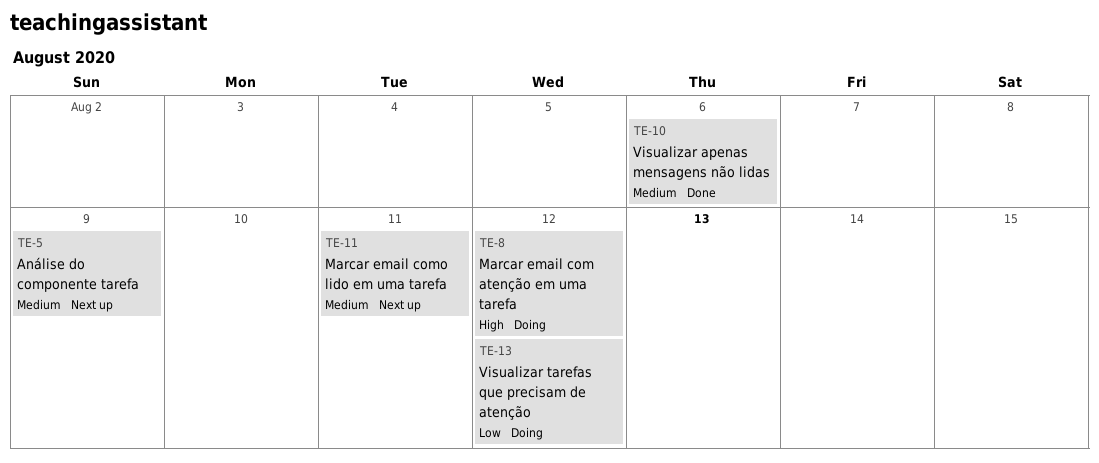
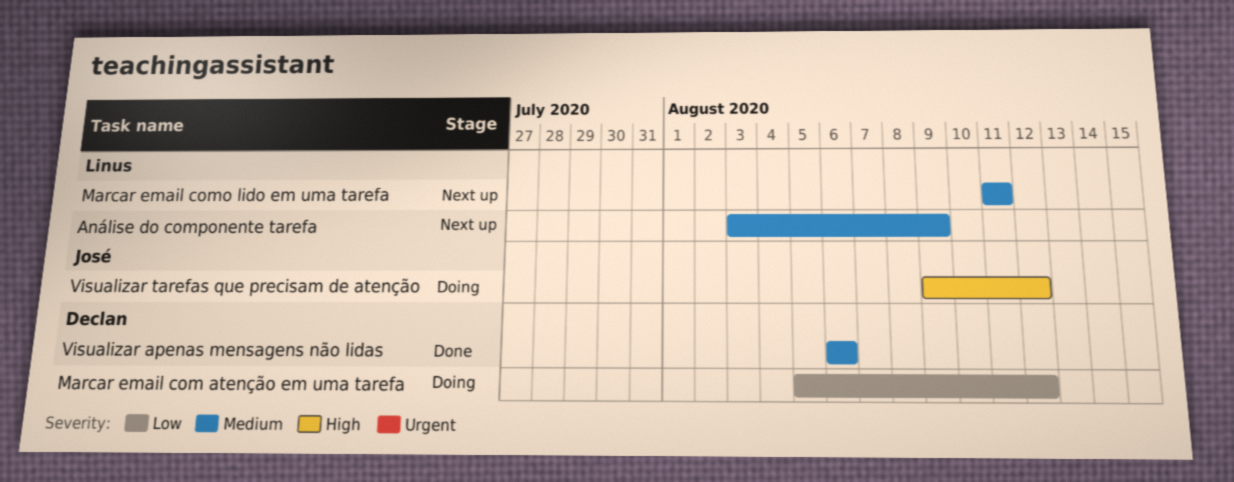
Marcar email com atenção em uma tarefa, priority: High -> Low
Visualizar tarefas que precisam de atenção, priority: Low -> High

